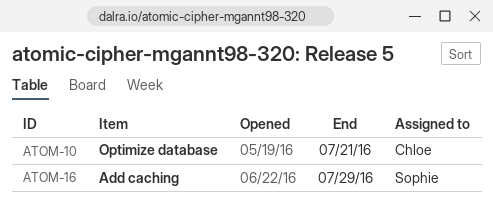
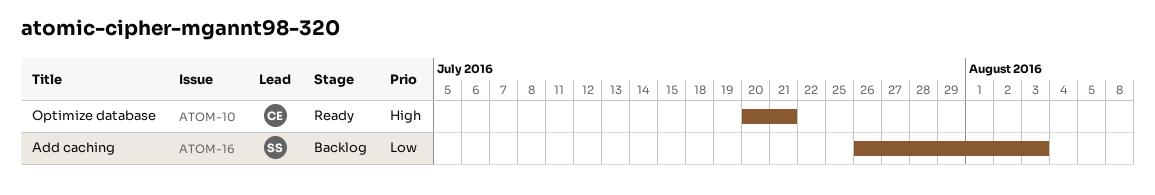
ATOM-16, due: Jul 29 -> Aug 3

